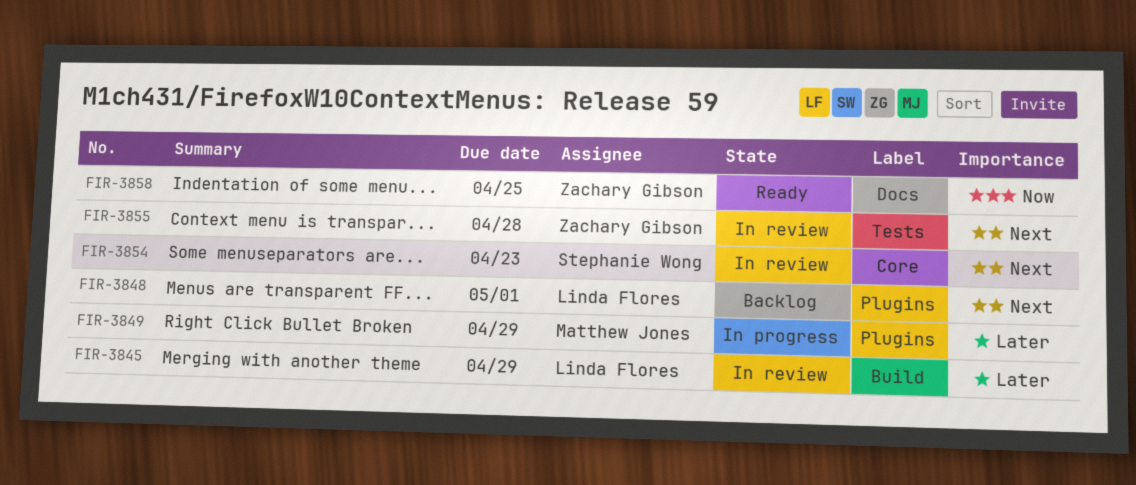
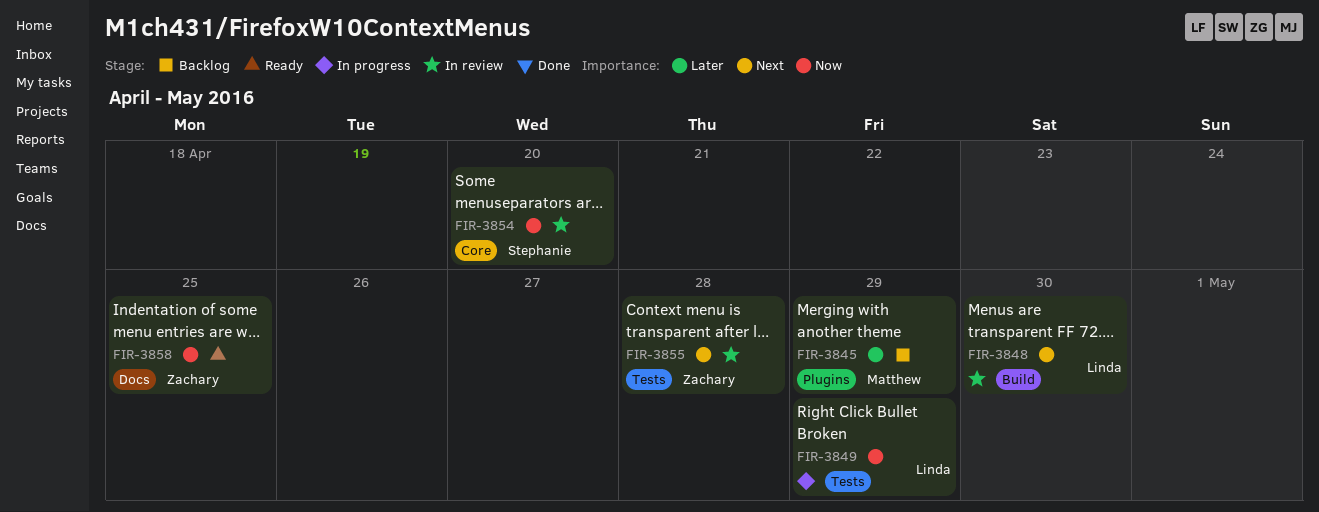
FIR-3845, status: In review -> Backlog
FIR-3845, owner: Linda Flores -> Matthew Jones
FIR-3845, label: Build -> Plugins
FIR-3848, status: Backlog -> In review
FIR-3848, label: Plugins -> Build
FIR-3848, due: May 1 -> Apr 30
FIR-3849, owner: Matthew Jones -> Linda Flores
FIR-3849, priority: Later -> Now
FIR-3849, label: Plugins -> Tests
FIR-3854, priority: Next -> Now
FIR-3854, due: Apr 23 -> Apr 20

